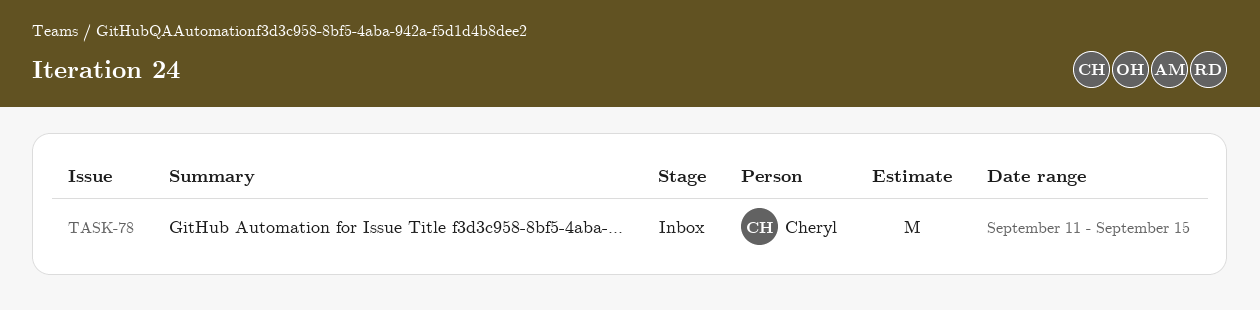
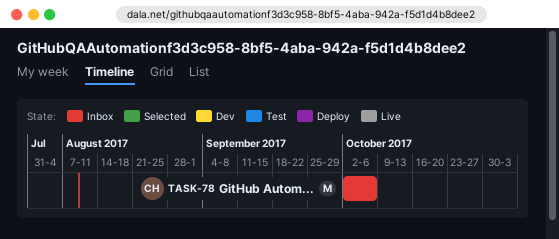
TASK-78, start: Sep 11 -> Oct 2
TASK-78, due: Sep 15 -> Oct 6

